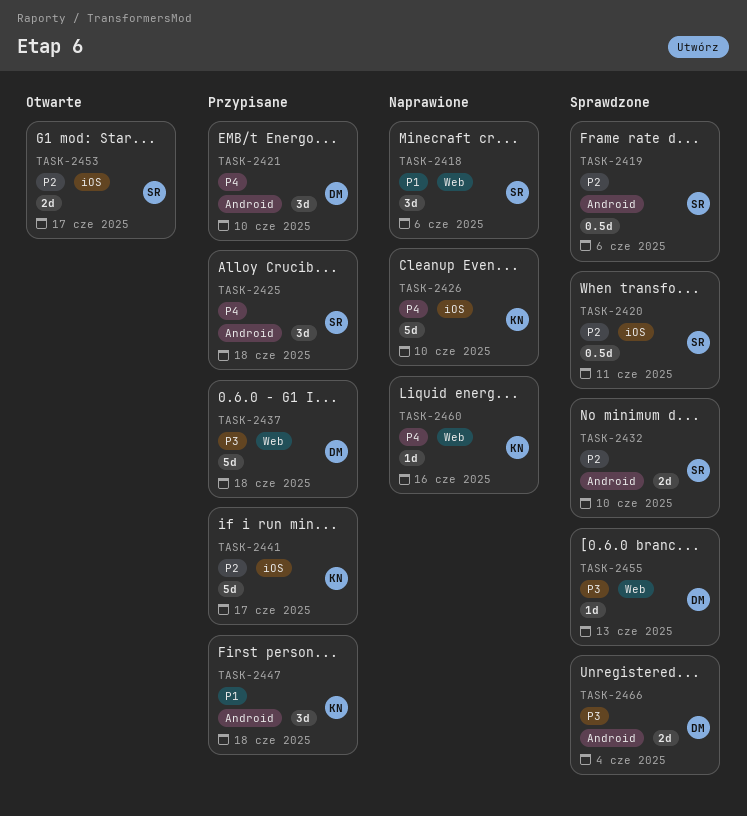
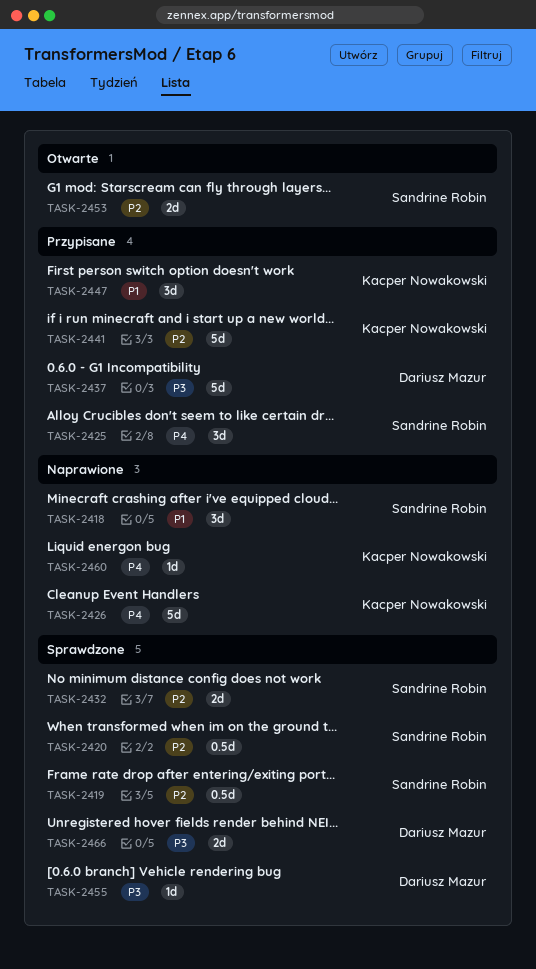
TASK-2421: present -> none

